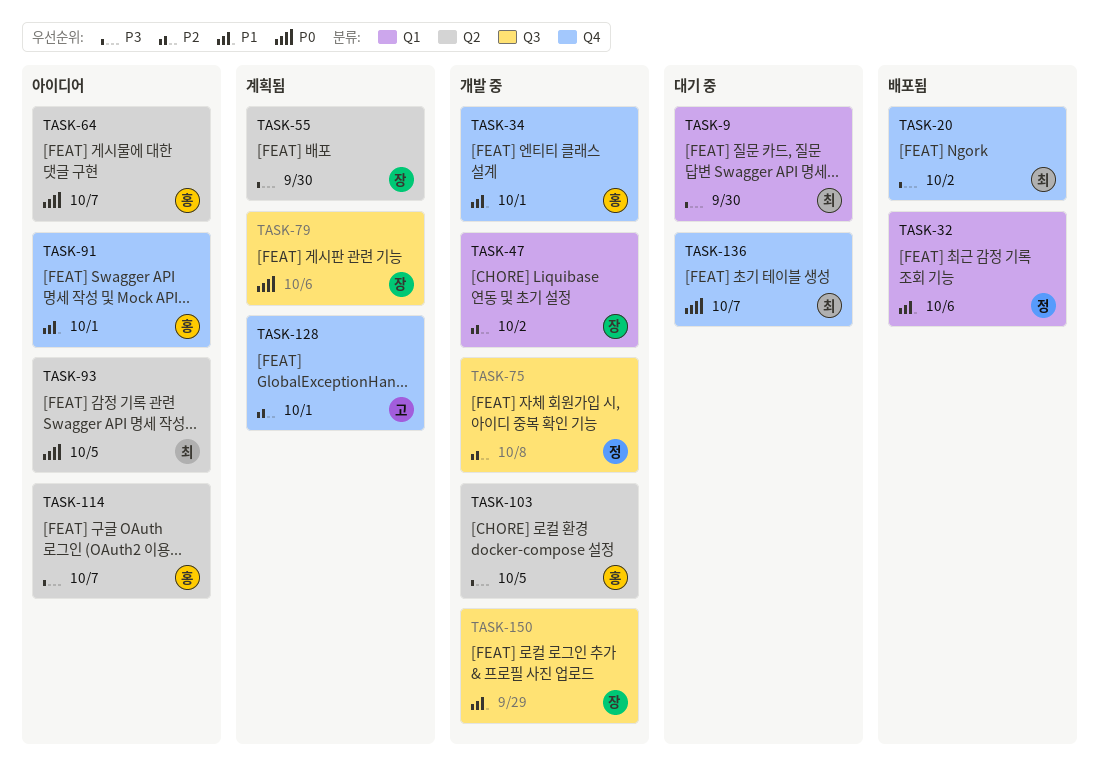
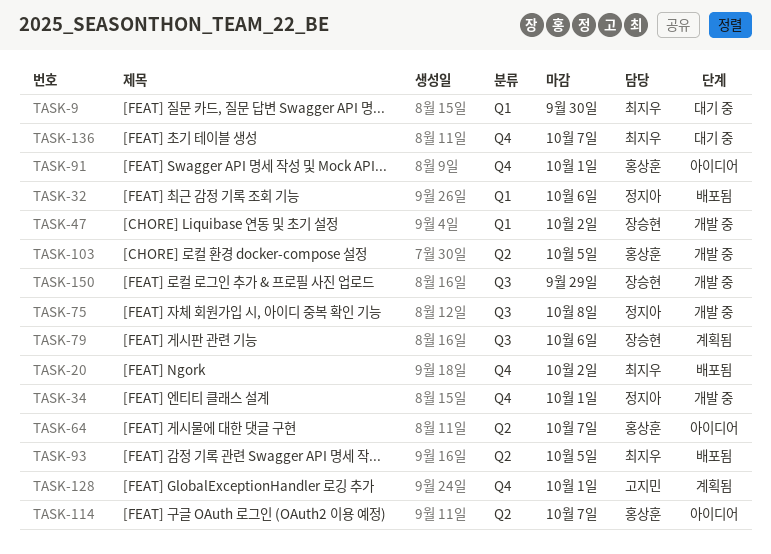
TASK-34, owner: 홍상훈 -> 정지아
TASK-55: present -> none
TASK-93, status: 아이디어 -> 배포됨

